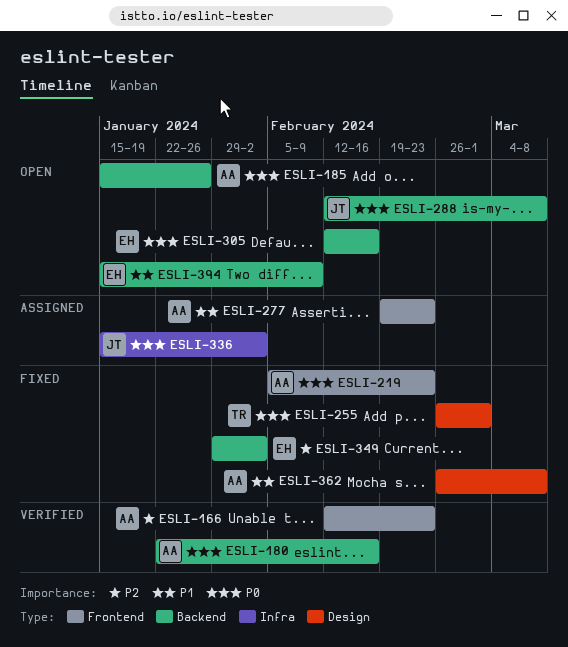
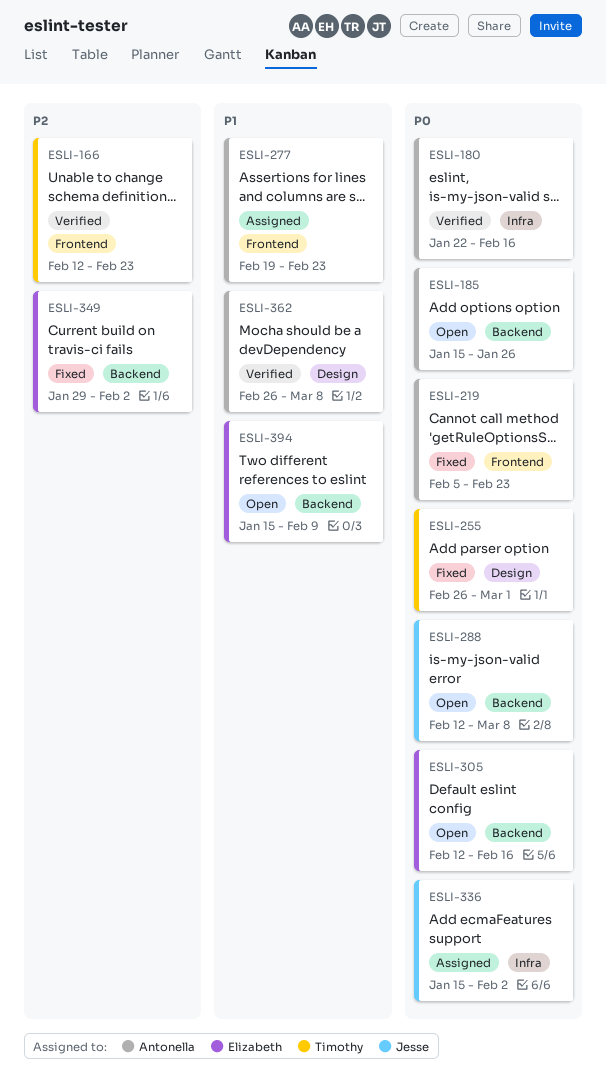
ESLI-166, owner: Antonella -> Timothy
ESLI-180, label: Backend -> Infra
ESLI-362, status: Fixed -> Verified

